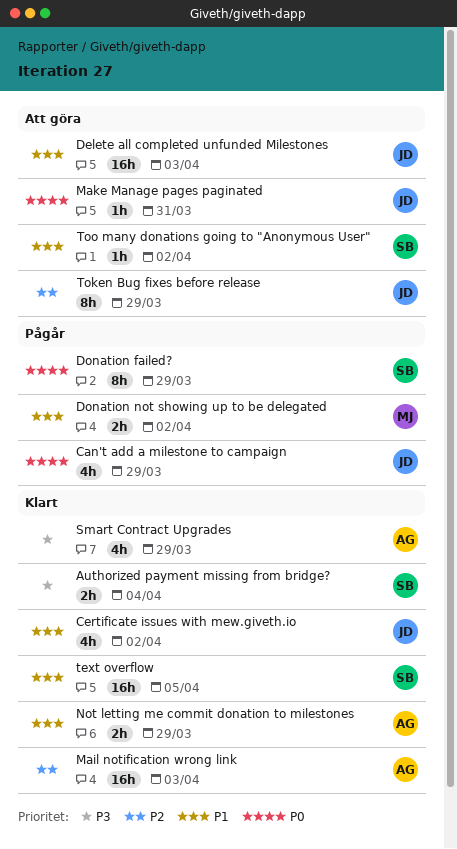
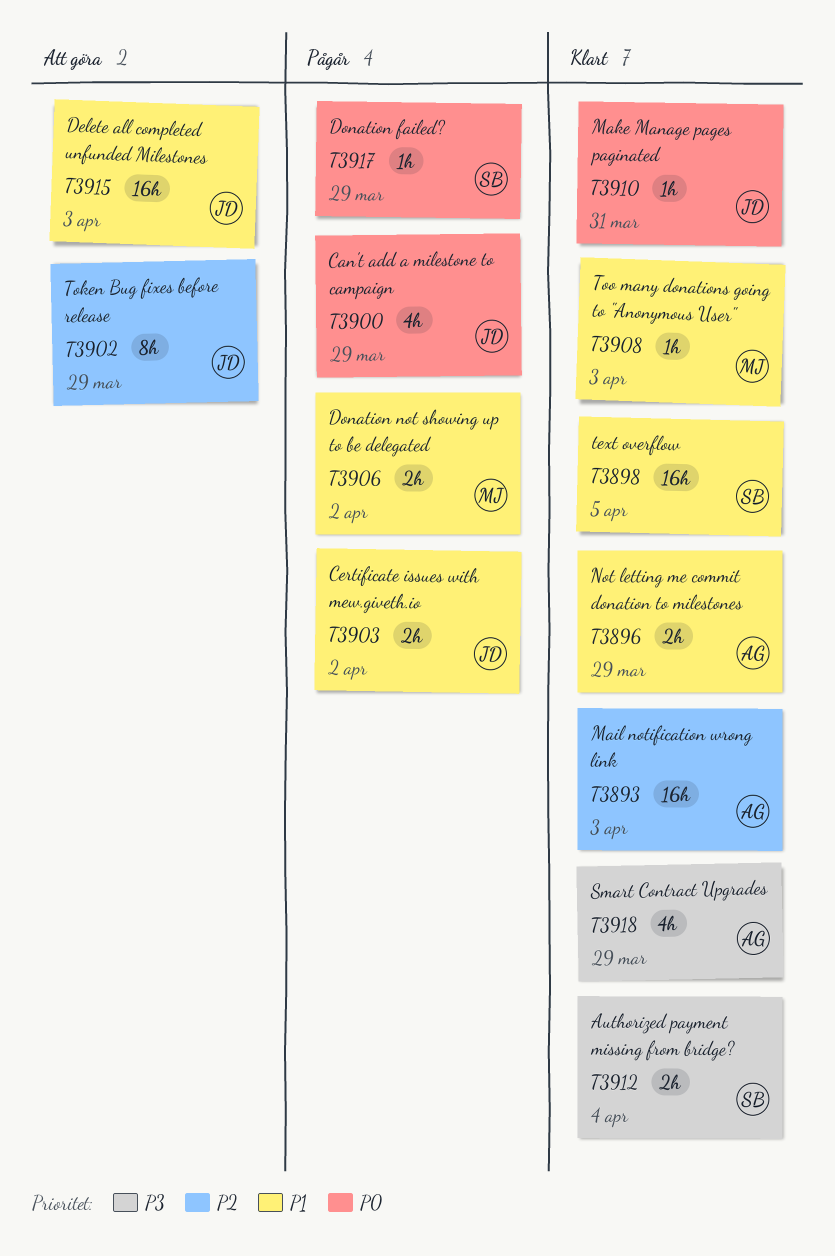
Certificate issues with mew.giveth.io, status: Klart -> Pågår
Certificate issues with mew.giveth.io, estimate: 4h -> 2h
Donation failed?, estimate: 8h -> 1h
Make Manage pages paginated, status: Att göra -> Klart
Too many donations going to "Anonymous User", status: Att göra -> Klart
Too many donations going to "Anonymous User", owner: SB -> MJ
Too many donations going to "Anonymous User", due: Apr 2 -> Apr 3

